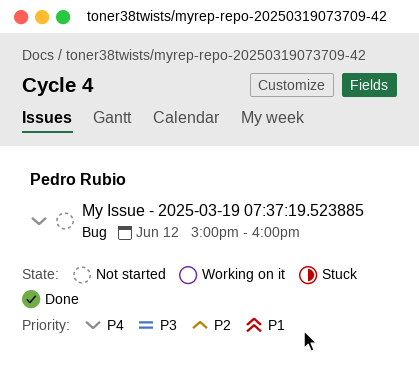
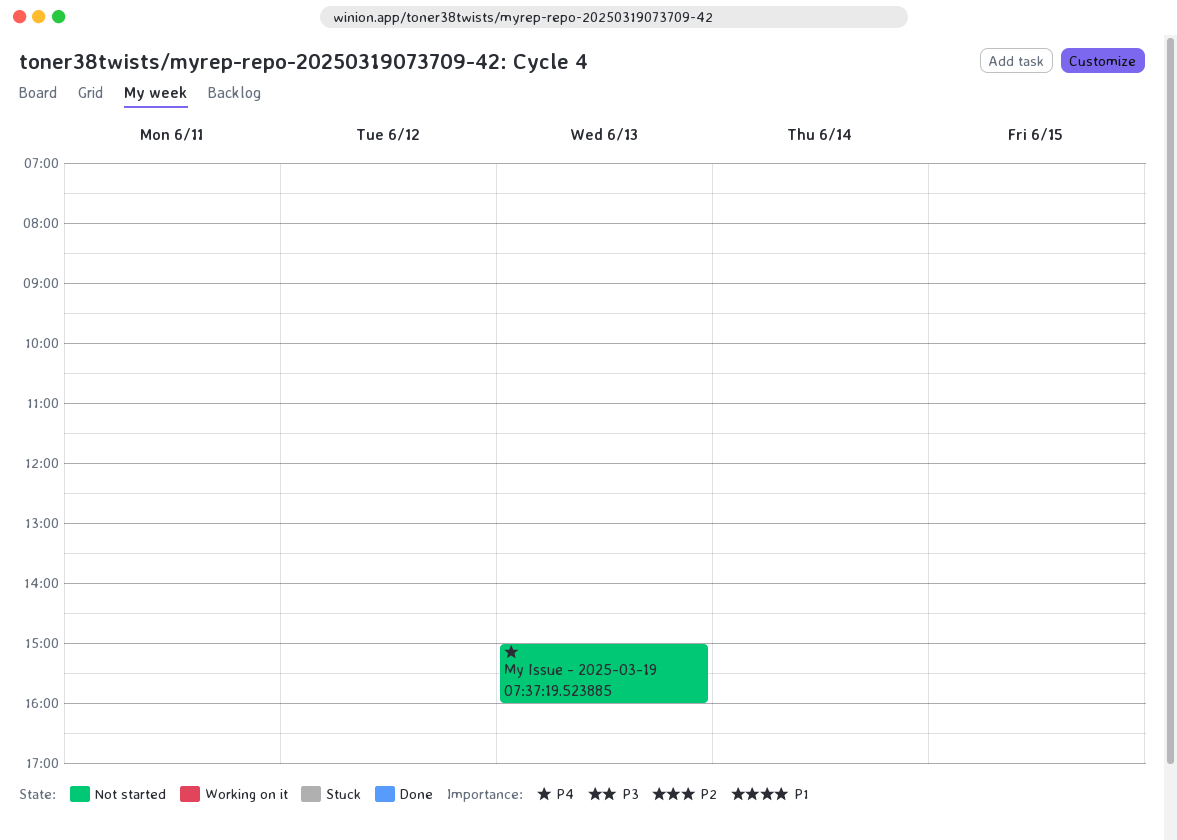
My Issue - 2025-03-19 07:37:19.523885, day: Jun 12 -> Jun 13

